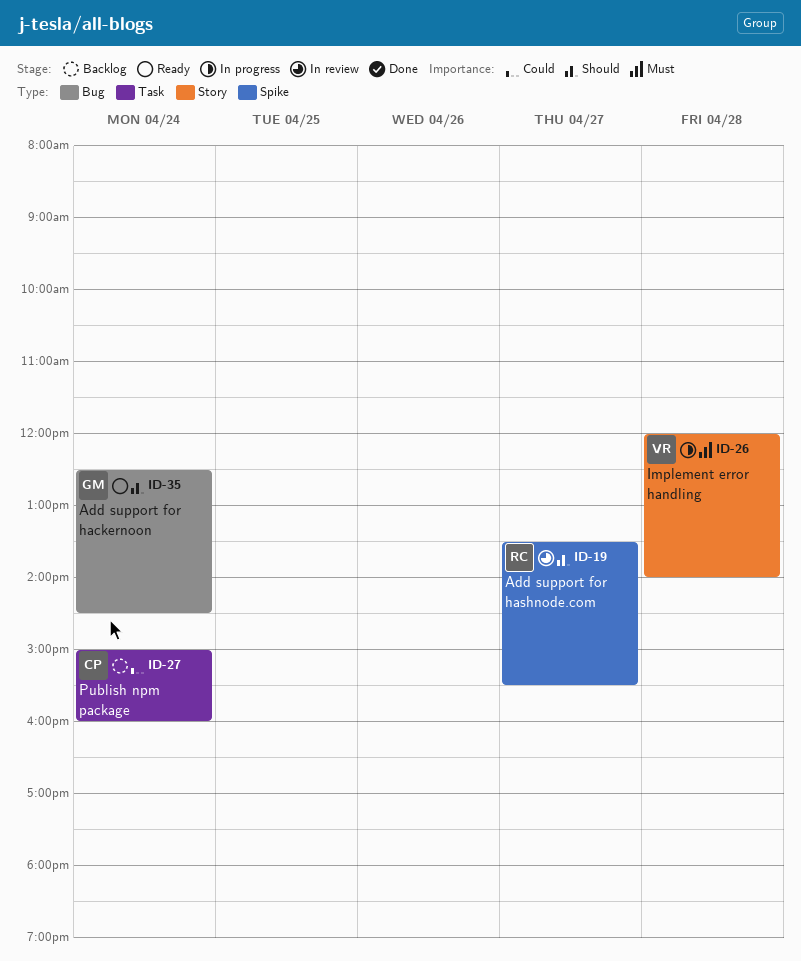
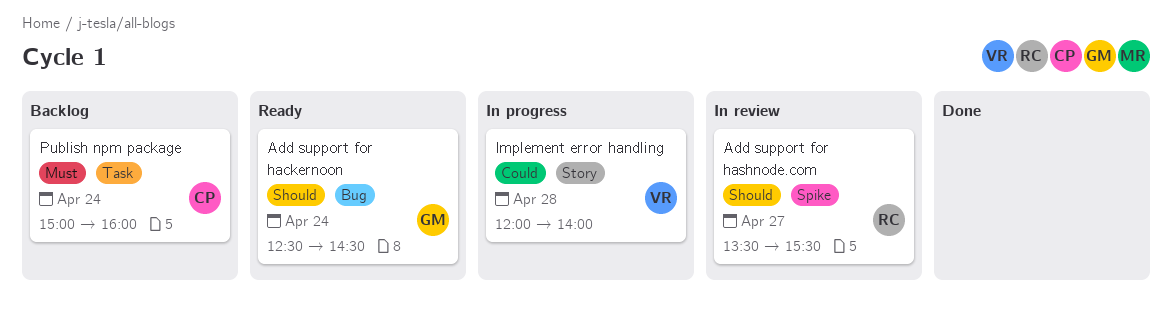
Implement error handling, priority: Must -> Could
Publish npm package, priority: Could -> Must

